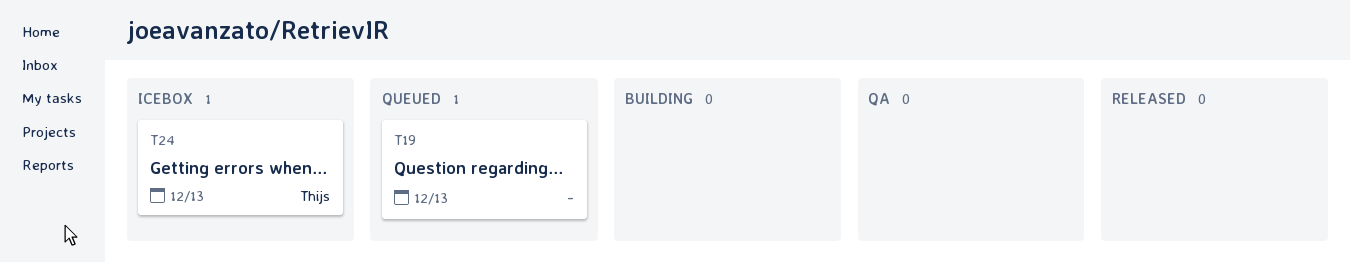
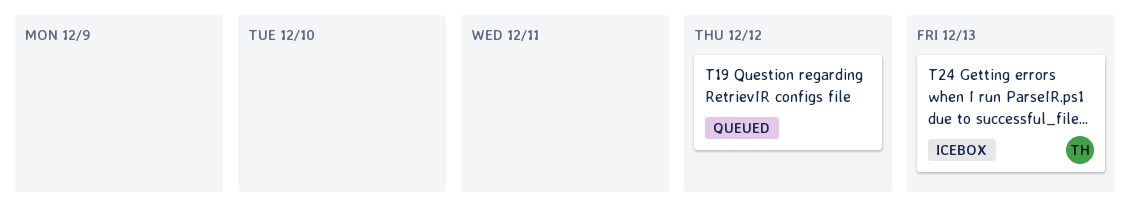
T19, due: Dec 13 -> Dec 12

